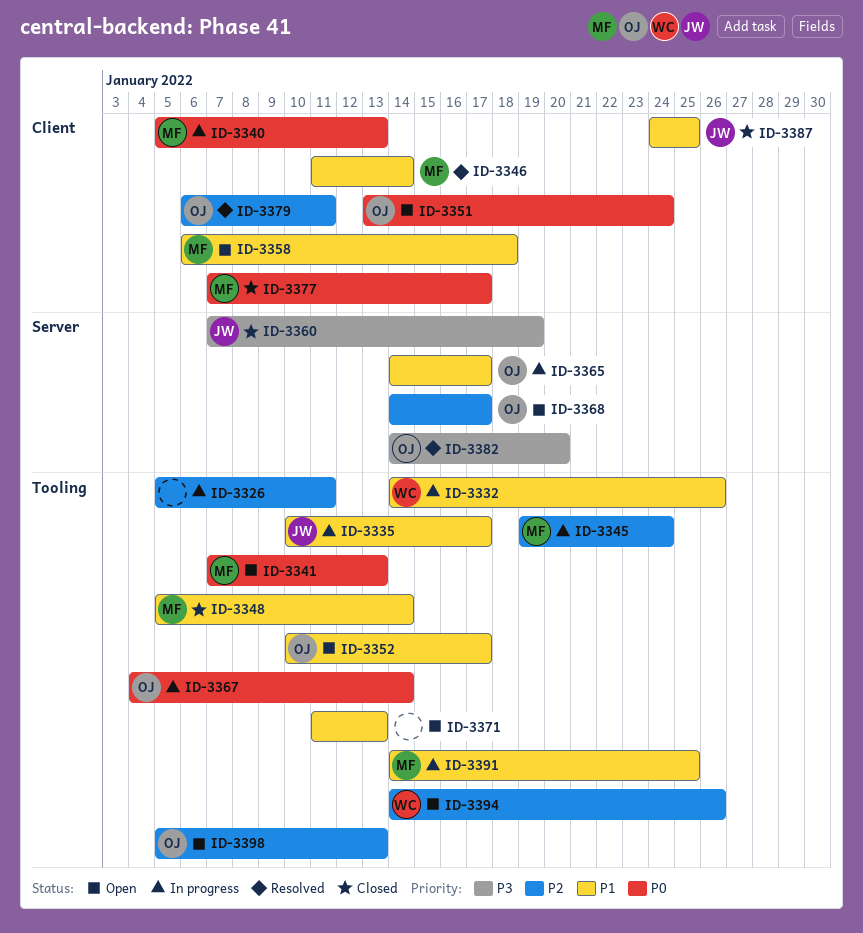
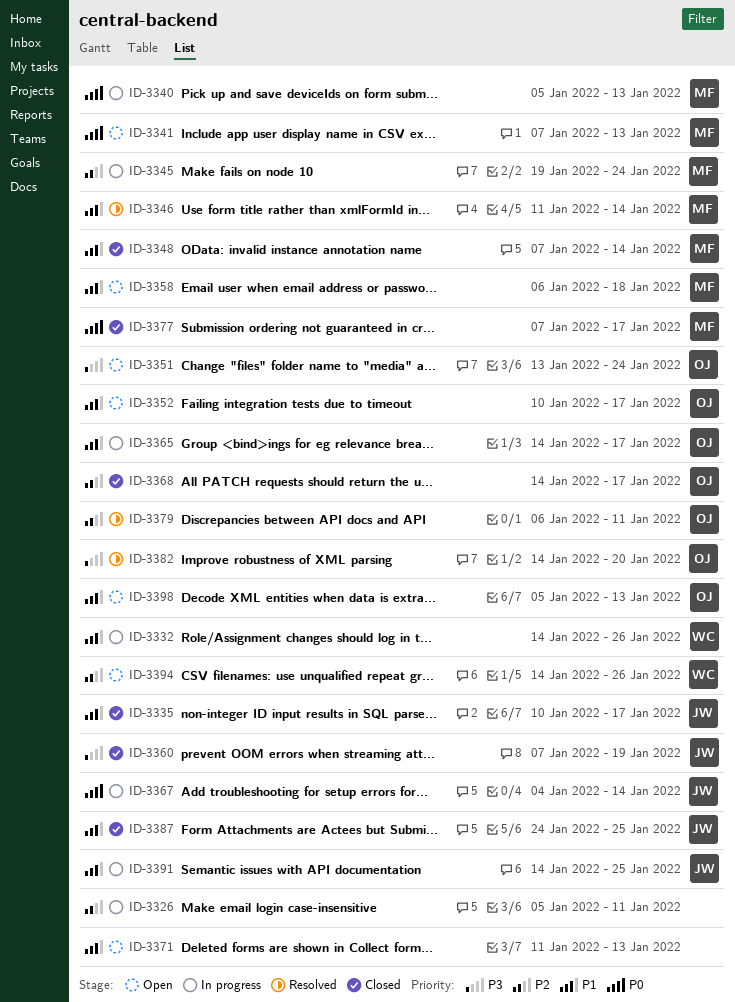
ID-3335, status: In progress -> Closed
ID-3348, start: Jan 5 -> Jan 7
ID-3351, priority: P0 -> P3
ID-3367, owner: OJ -> JW
ID-3368, status: Open -> Closed
ID-3391, owner: MF -> JW
ID-3398, priority: P2 -> P1

